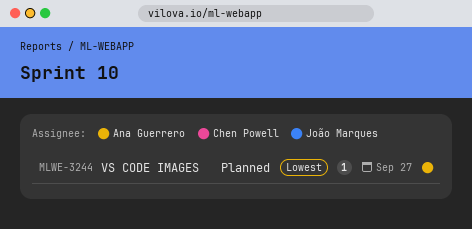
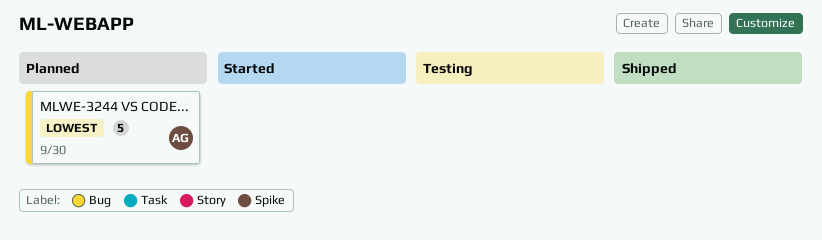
MLWE-3244, estimate: 1 -> 5
MLWE-3244, due: Sep 27 -> Sep 30

